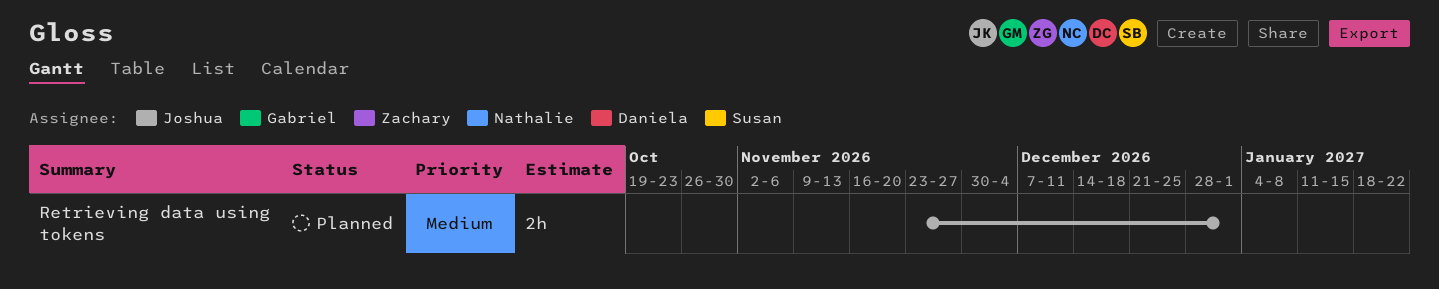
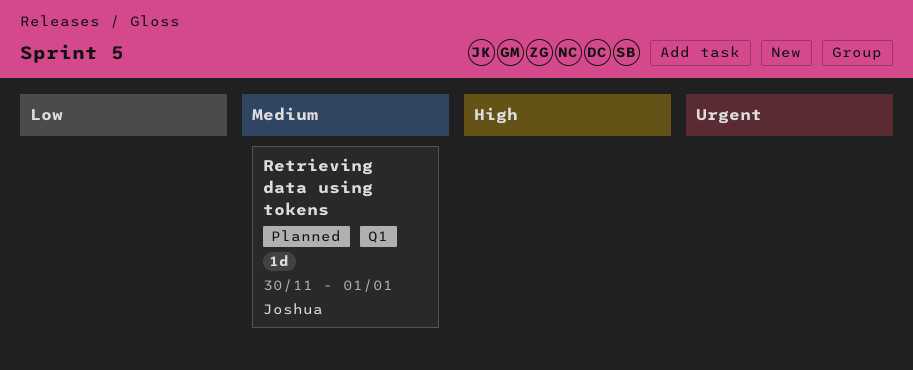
Retrieving data using tokens, estimate: 2h -> 1d
Retrieving data using tokens, start: Nov 23 -> Nov 30

